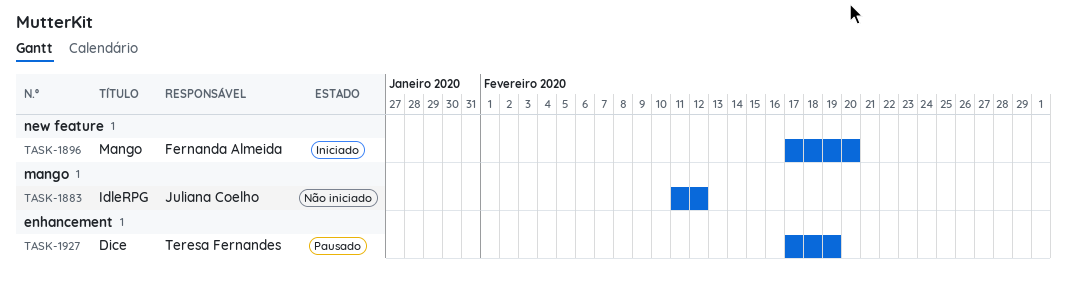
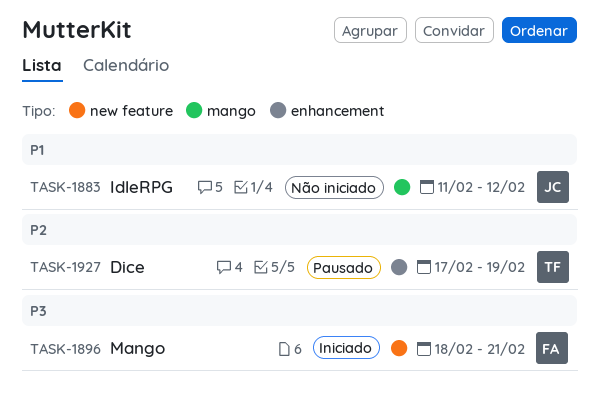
TASK-1896, start: Feb 17 -> Feb 18
TASK-1896, due: Feb 20 -> Feb 21

